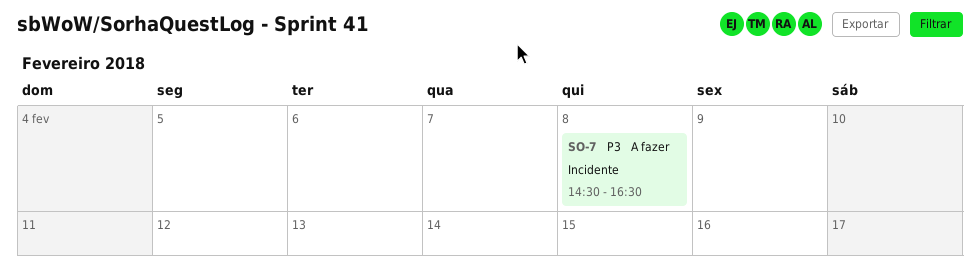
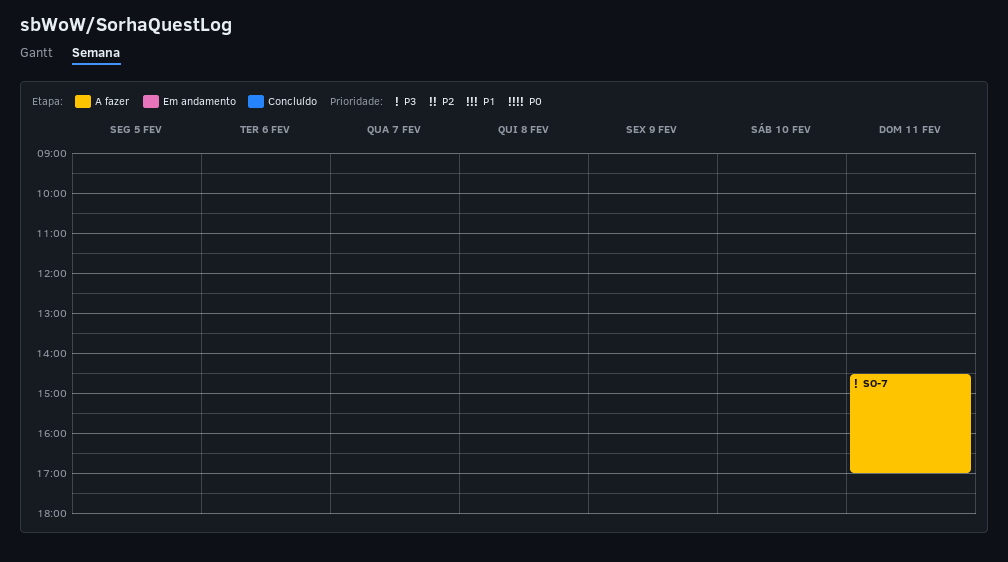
SO-7, day: Feb 8 -> Feb 11
SO-7, ends: 16:30 -> 17:00

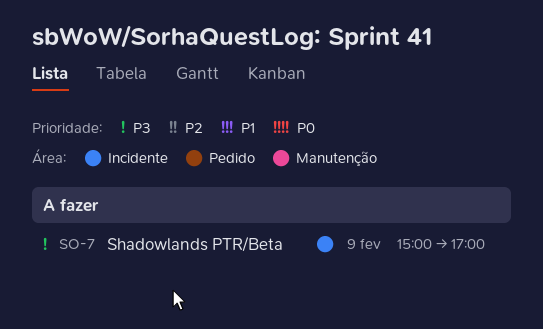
SO-7, day: Feb 11 -> Feb 9
SO-7, begins: 14:30 -> 15:00

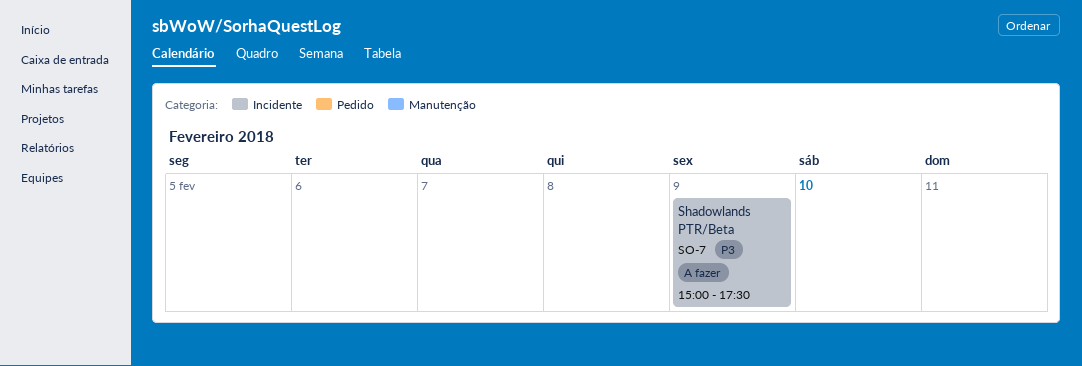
SO-7, ends: 17:00 -> 17:30

